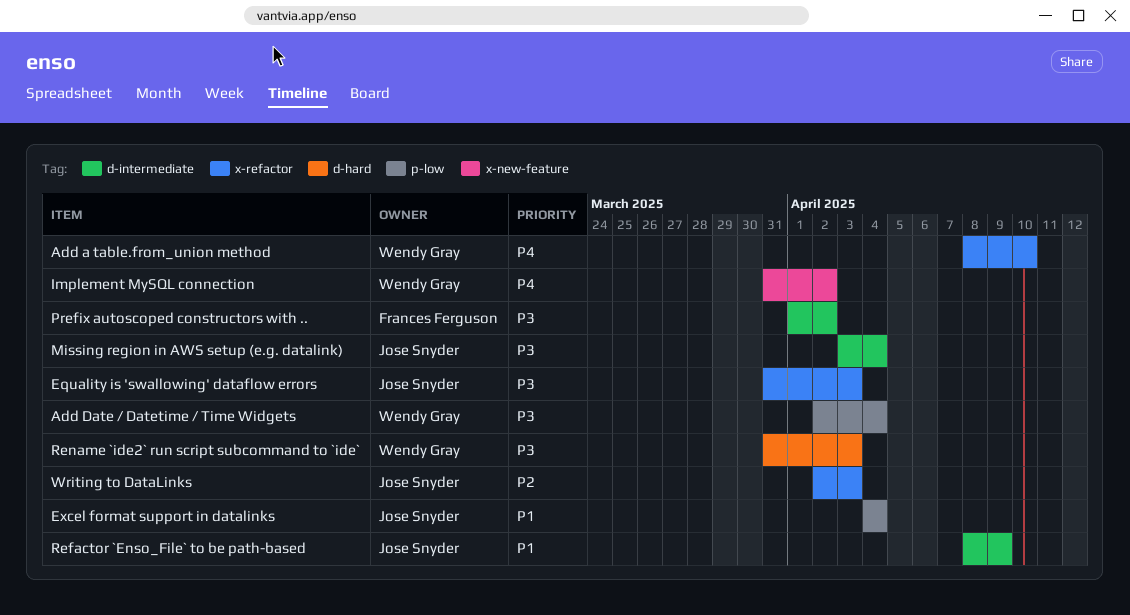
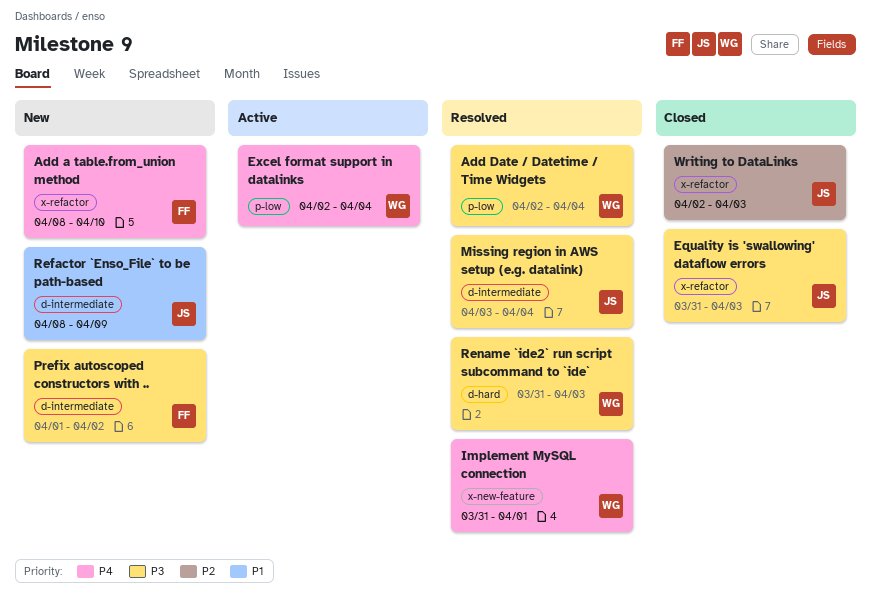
Add a table.from_union method, owner: Wendy Gray -> Frances Ferguson
Excel format support in datalinks, owner: Jose Snyder -> Wendy Gray
Excel format support in datalinks, priority: P1 -> P4
Excel format support in datalinks, start: Apr 4 -> Apr 2
Implement MySQL connection, due: Apr 2 -> Apr 1

